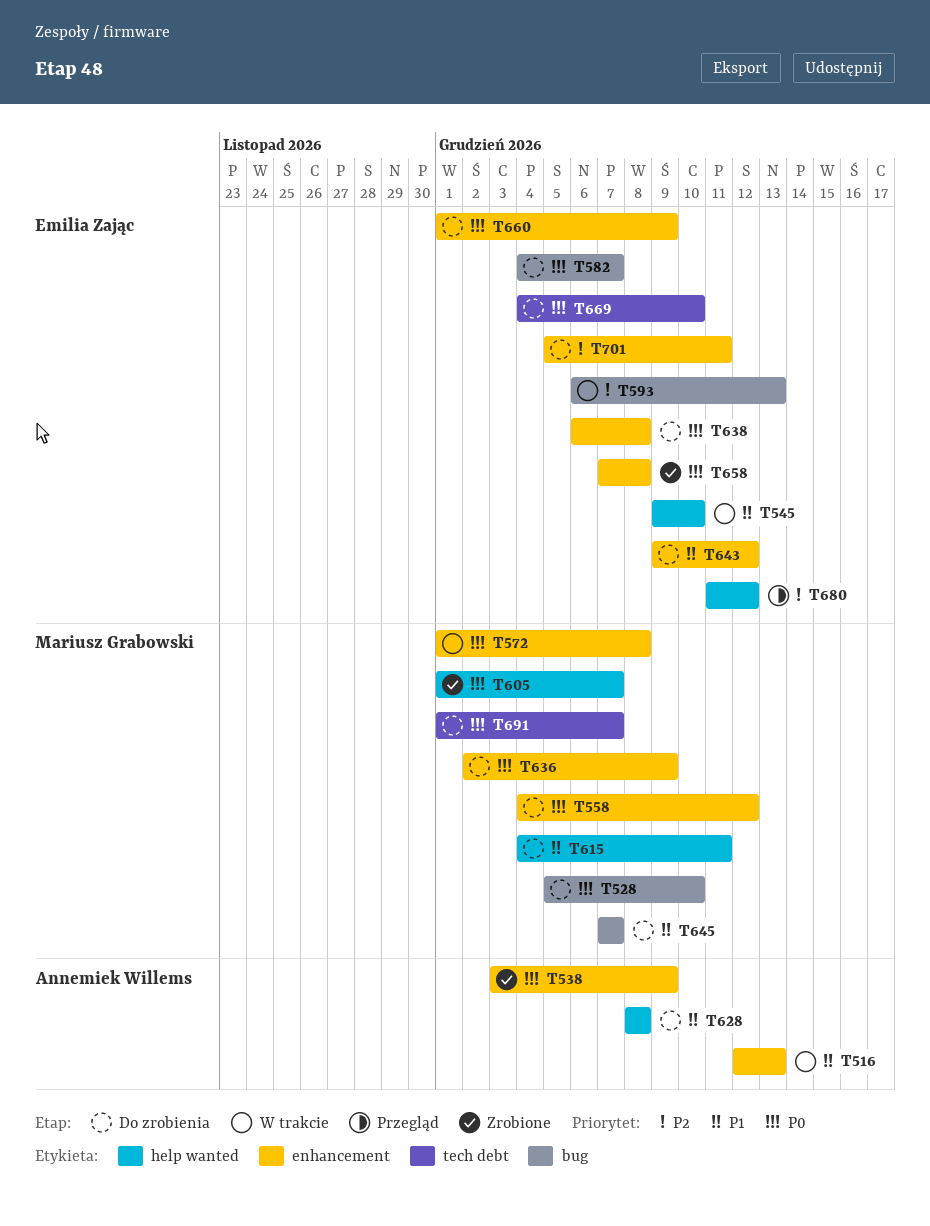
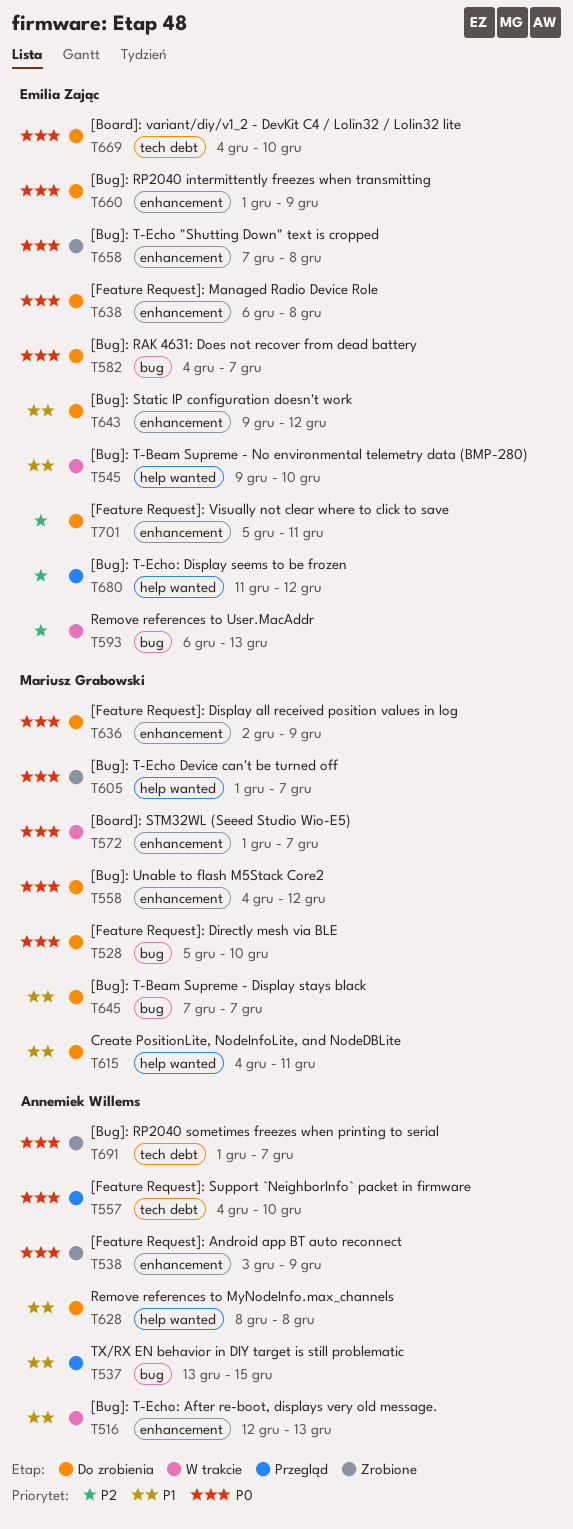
T537: none -> present
T557: none -> present
T572, due: Dec 8 -> Dec 7
T691, status: Do zrobienia -> Zrobione
T691, owner: Mariusz Grabowski -> Annemiek Willems

